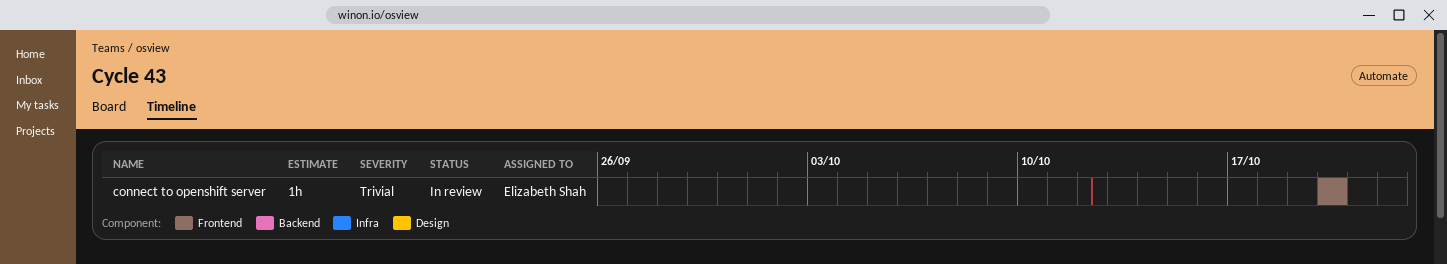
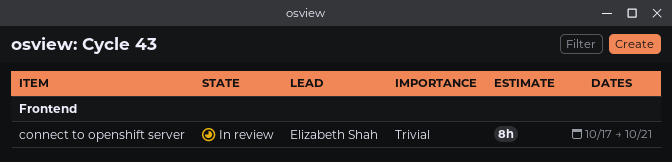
connect to openshift server, estimate: 1h -> 8h
connect to openshift server, start: Oct 20 -> Oct 17
connect to openshift server, due: Oct 20 -> Oct 21

